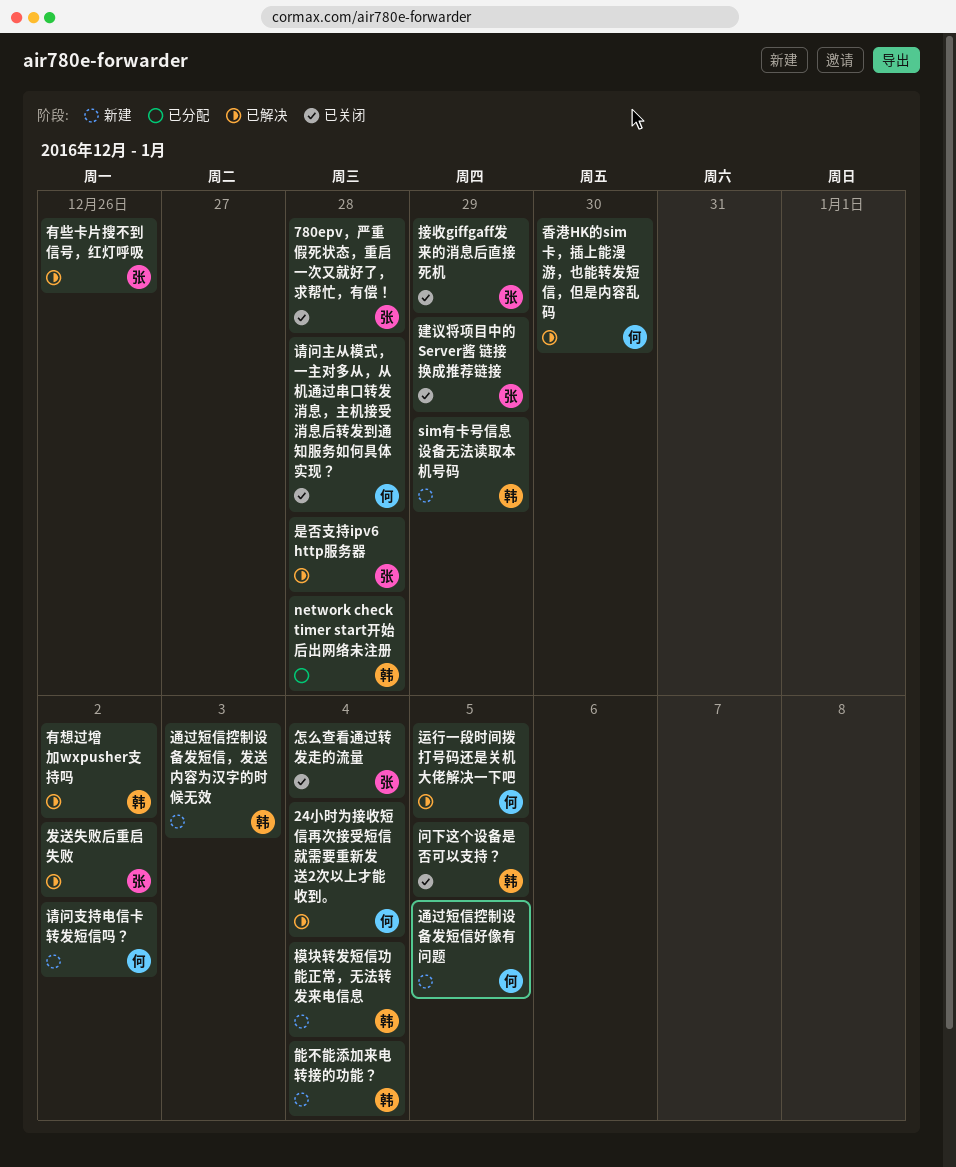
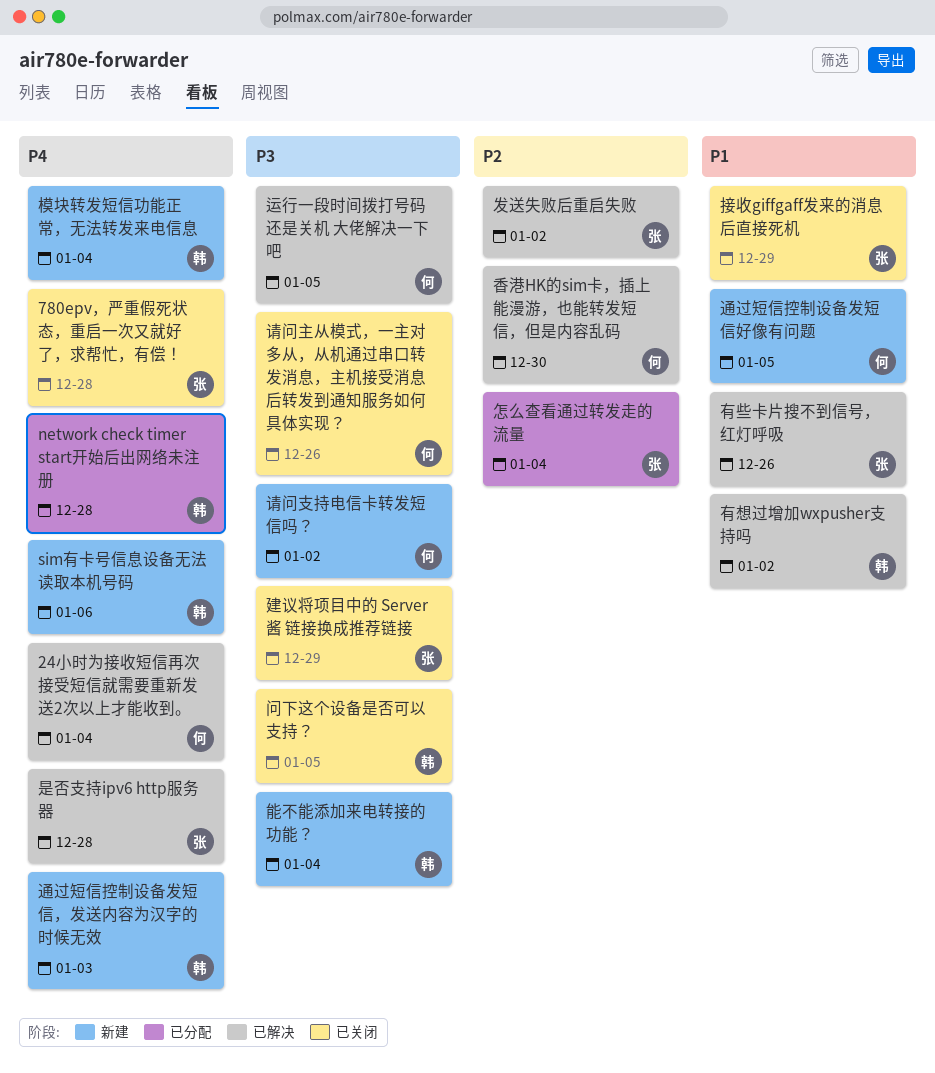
sim有卡号信息设备无法读取本机号码, due: Dec 29 -> Jan 6
怎么查看通过转发走的流量, status: 已关闭 -> 已分配
请问主从模式，一主对多从，从机通过串口转发消息，主机接受消息后转发到通知服务如何具体实现？, due: Dec 28 -> Dec 26

